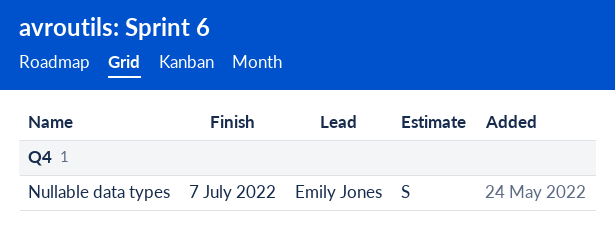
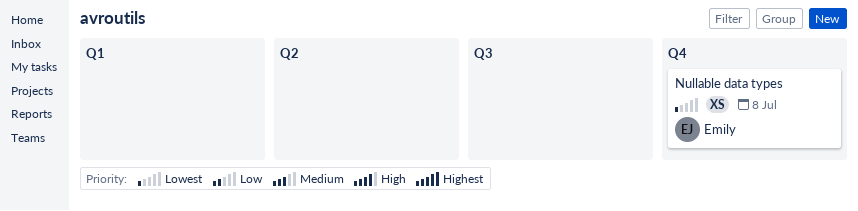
Nullable data types, estimate: S -> XS
Nullable data types, due: Jul 7 -> Jul 8

